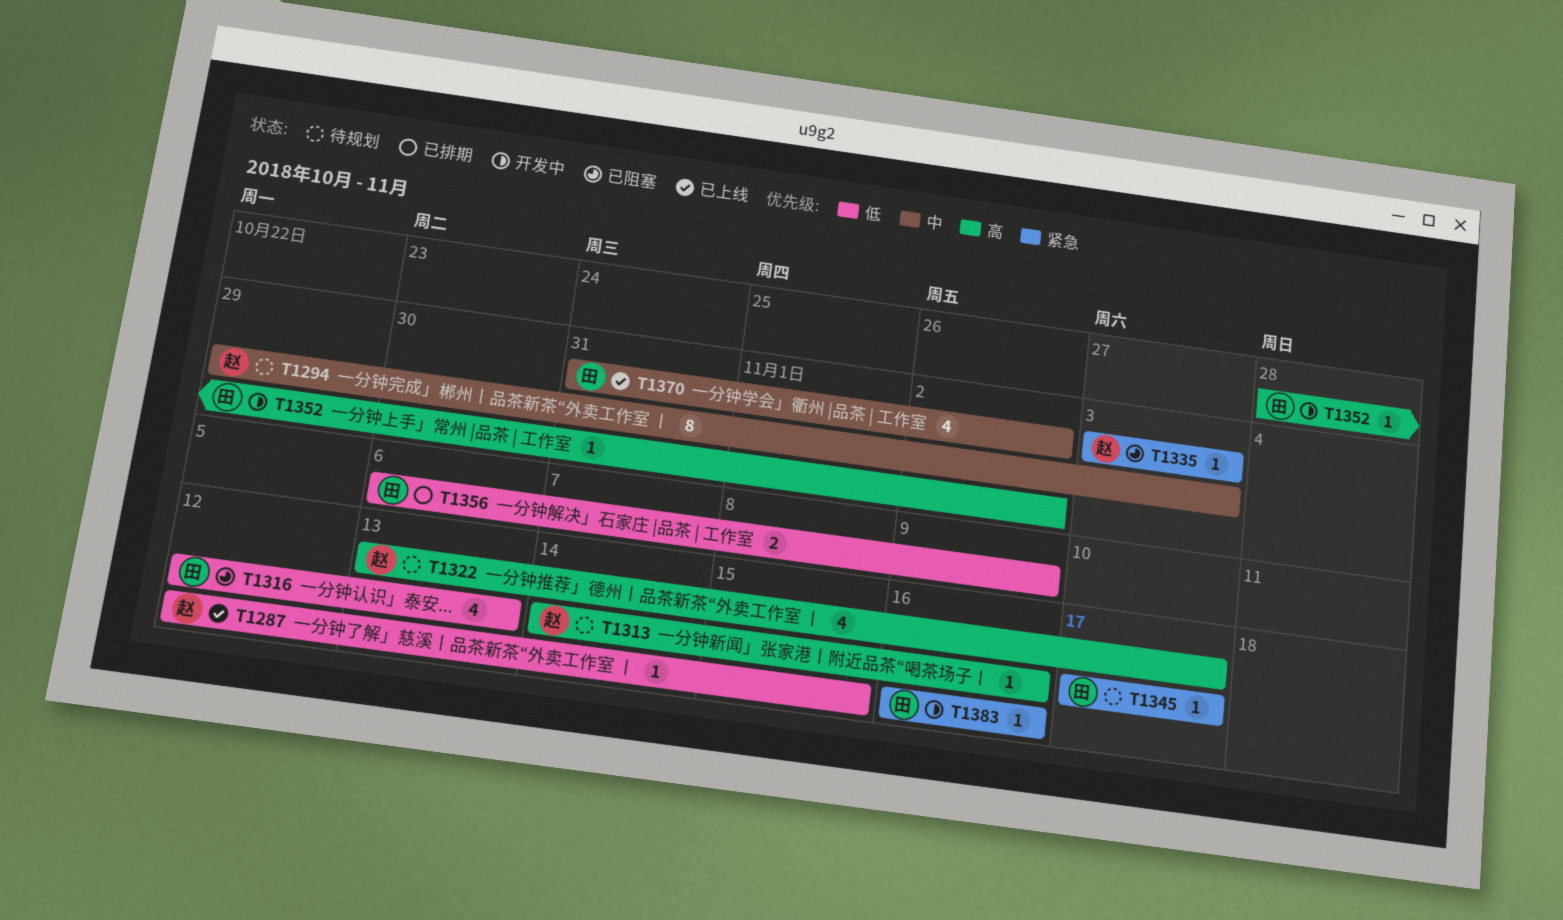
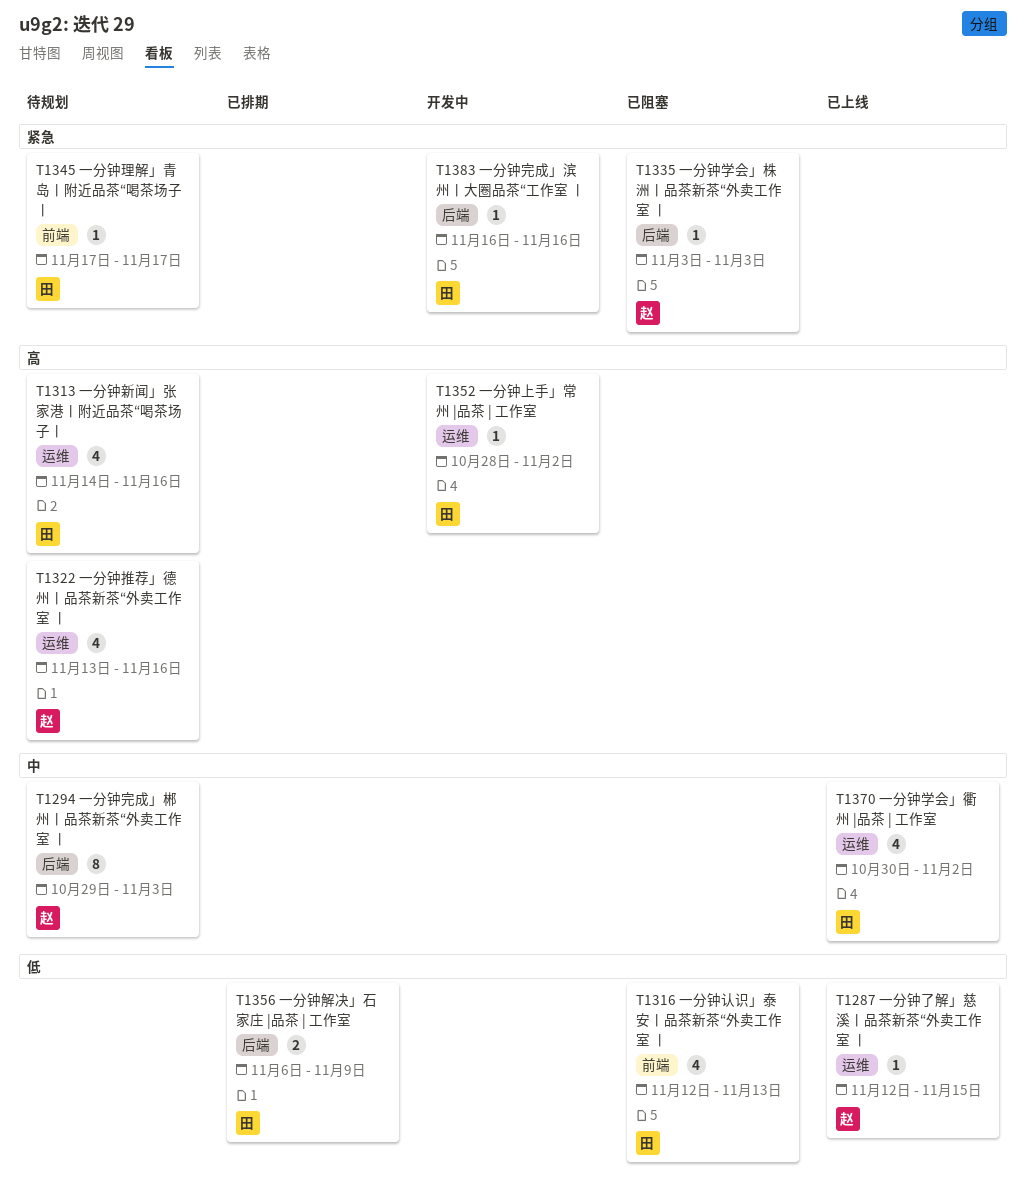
T1313, owner: 赵 -> 田
T1313, estimate: 1 -> 4
T1322, due: Nov 17 -> Nov 16
T1370, start: Oct 31 -> Oct 30

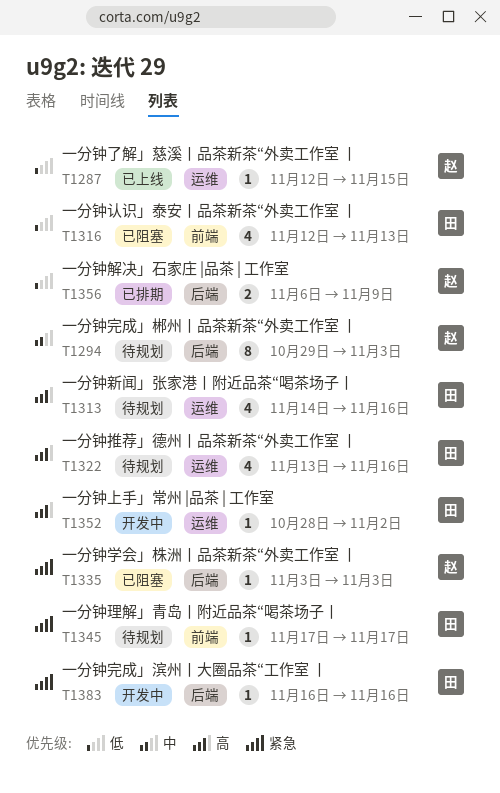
T1322, owner: 赵 -> 田
T1356, owner: 田 -> 赵
T1370: present -> none

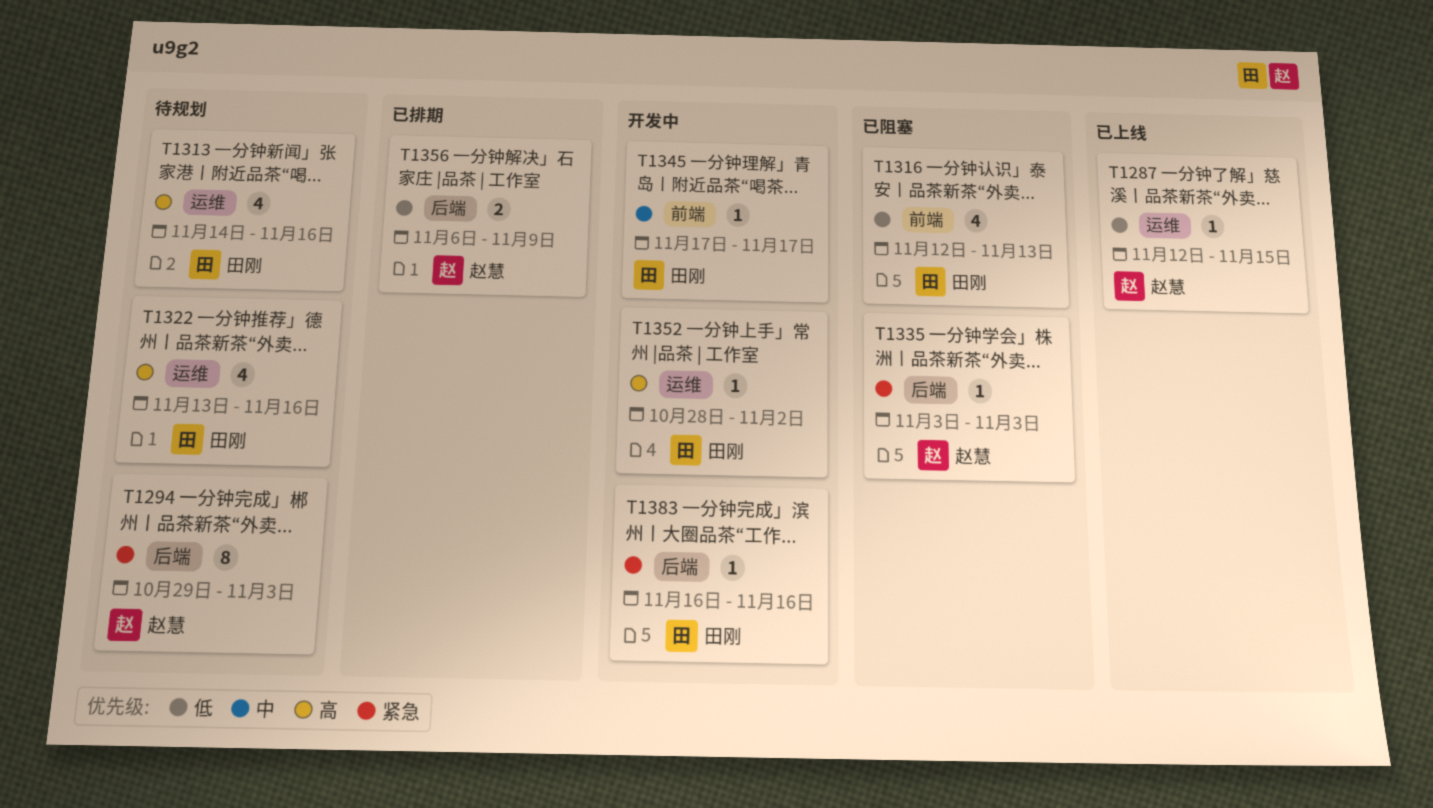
T1294, priority: 中 -> 紧急
T1345, status: 待规划 -> 开发中
T1345, priority: 紧急 -> 中

